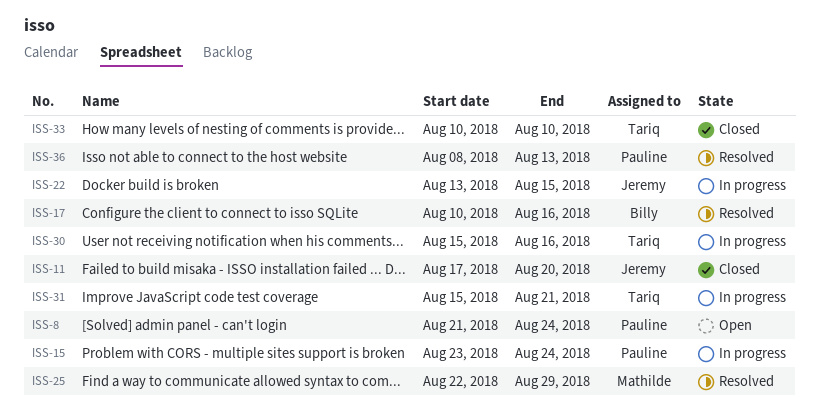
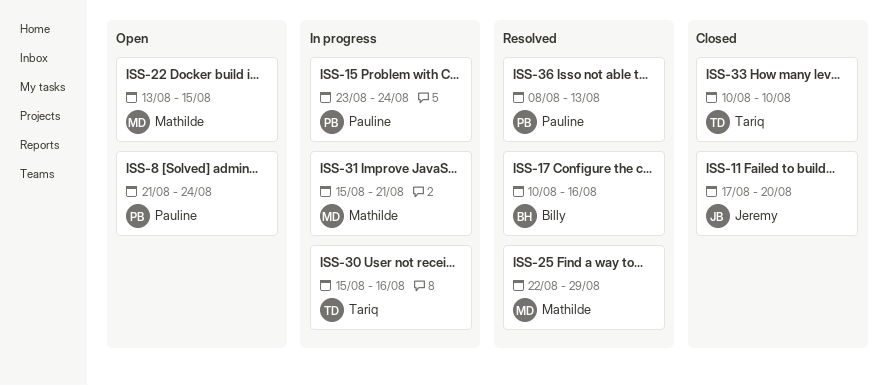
ISS-22, status: In progress -> Open
ISS-22, owner: Jeremy -> Mathilde
ISS-31, owner: Tariq -> Mathilde

